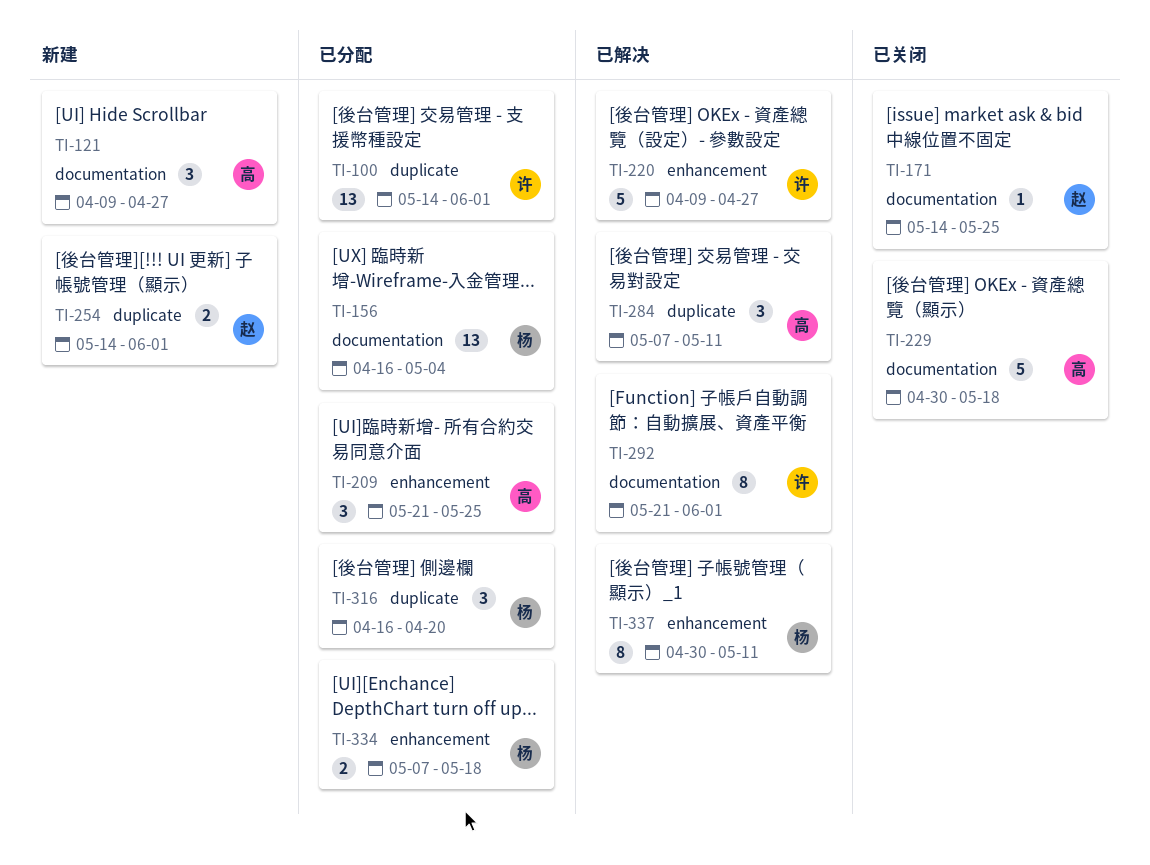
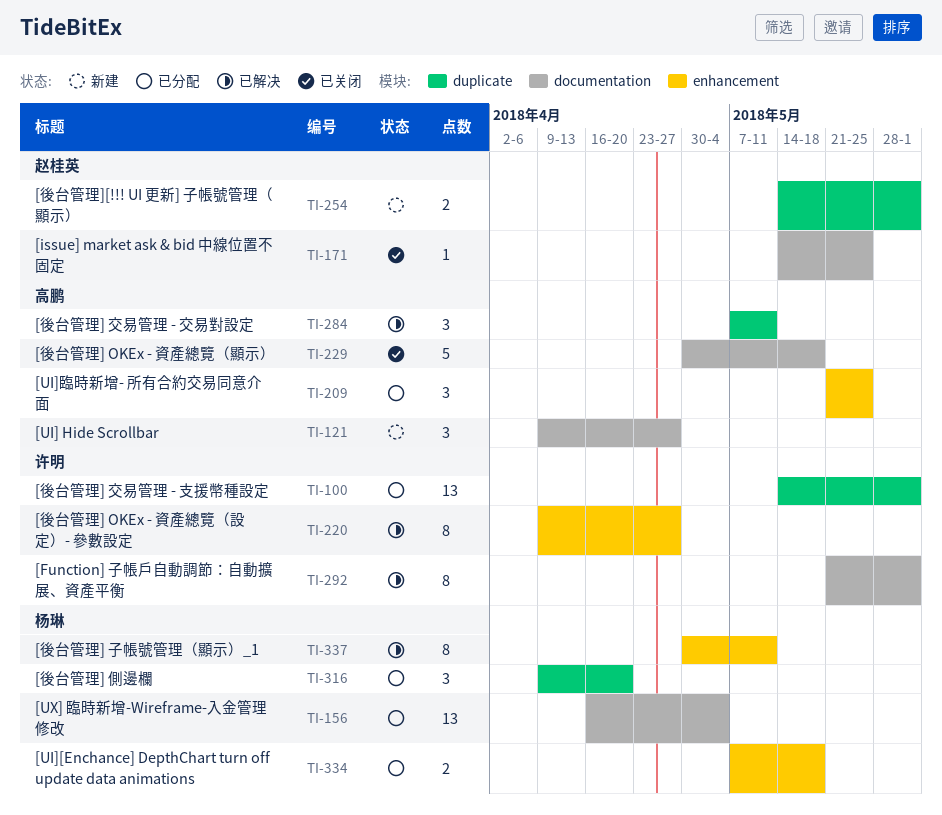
TI-220, estimate: 5 -> 8
TI-316, start: Apr 16 -> Apr 9

